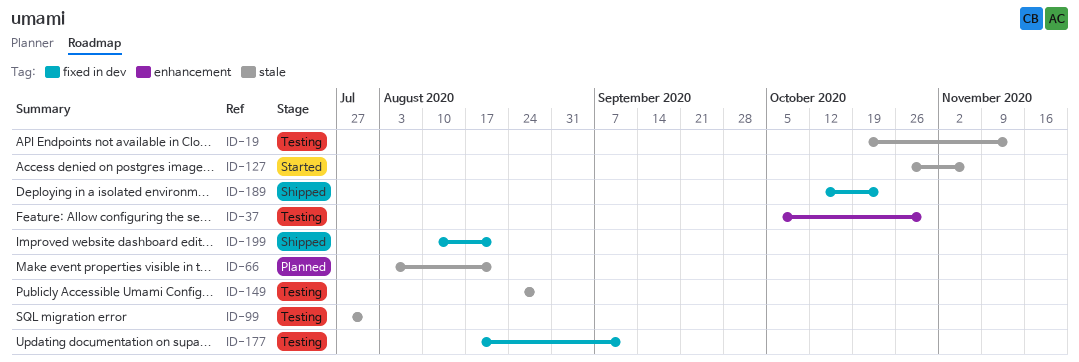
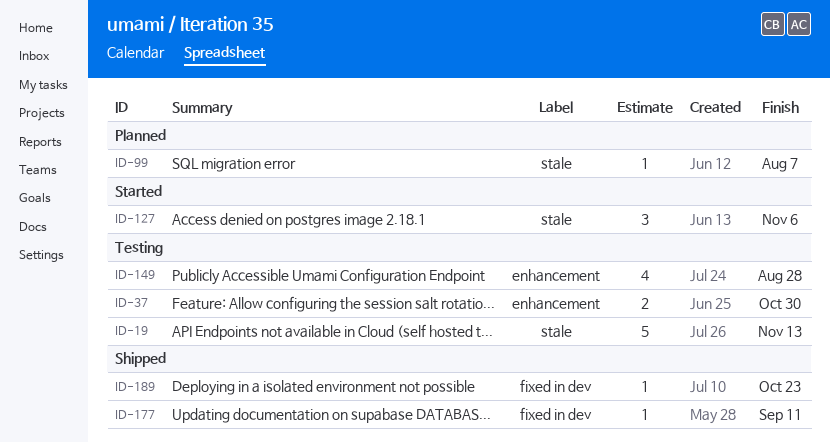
ID-66: present -> none
ID-99, status: Testing -> Planned
ID-99, due: Jul 31 -> Aug 7
ID-149, label: stale -> enhancement
ID-177, status: Testing -> Shipped
ID-199: present -> none

